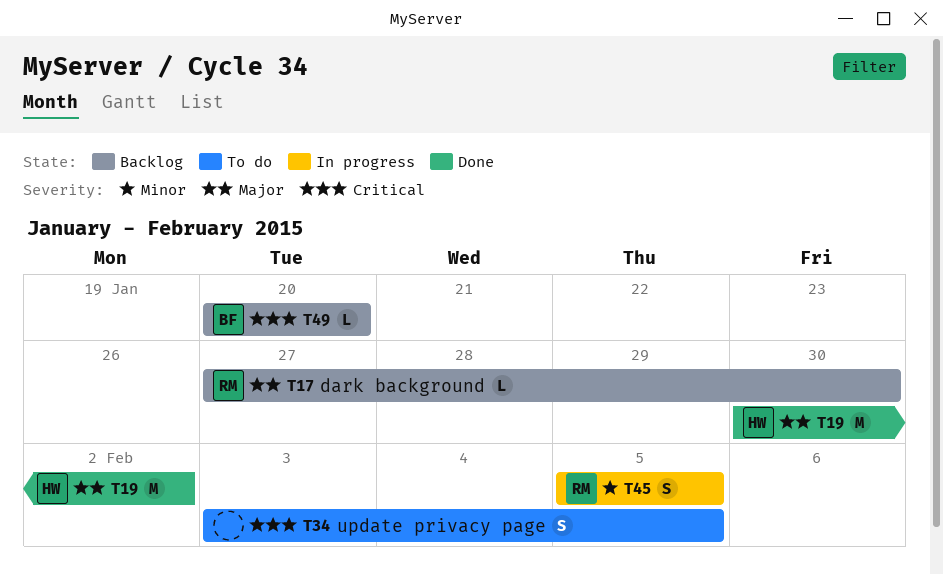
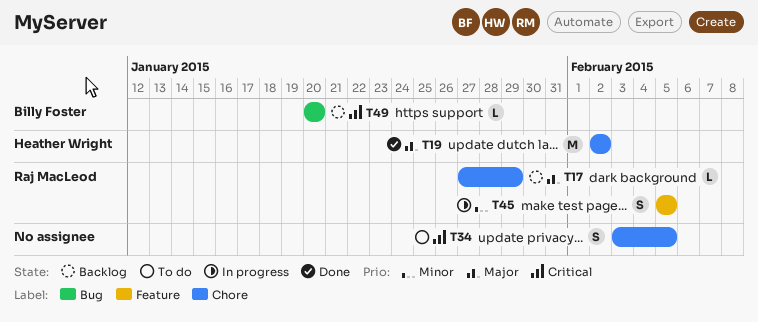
T17, due: Jan 30 -> Jan 29
T19, start: Jan 30 -> Feb 2

